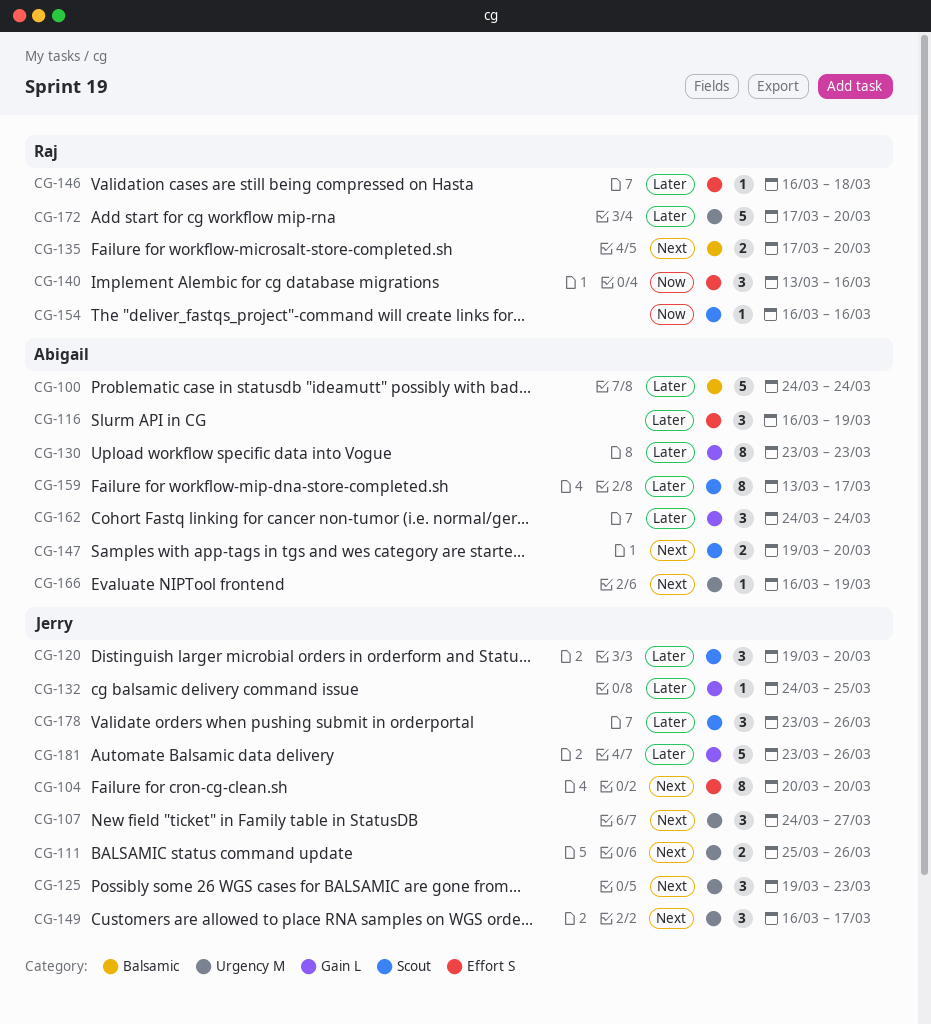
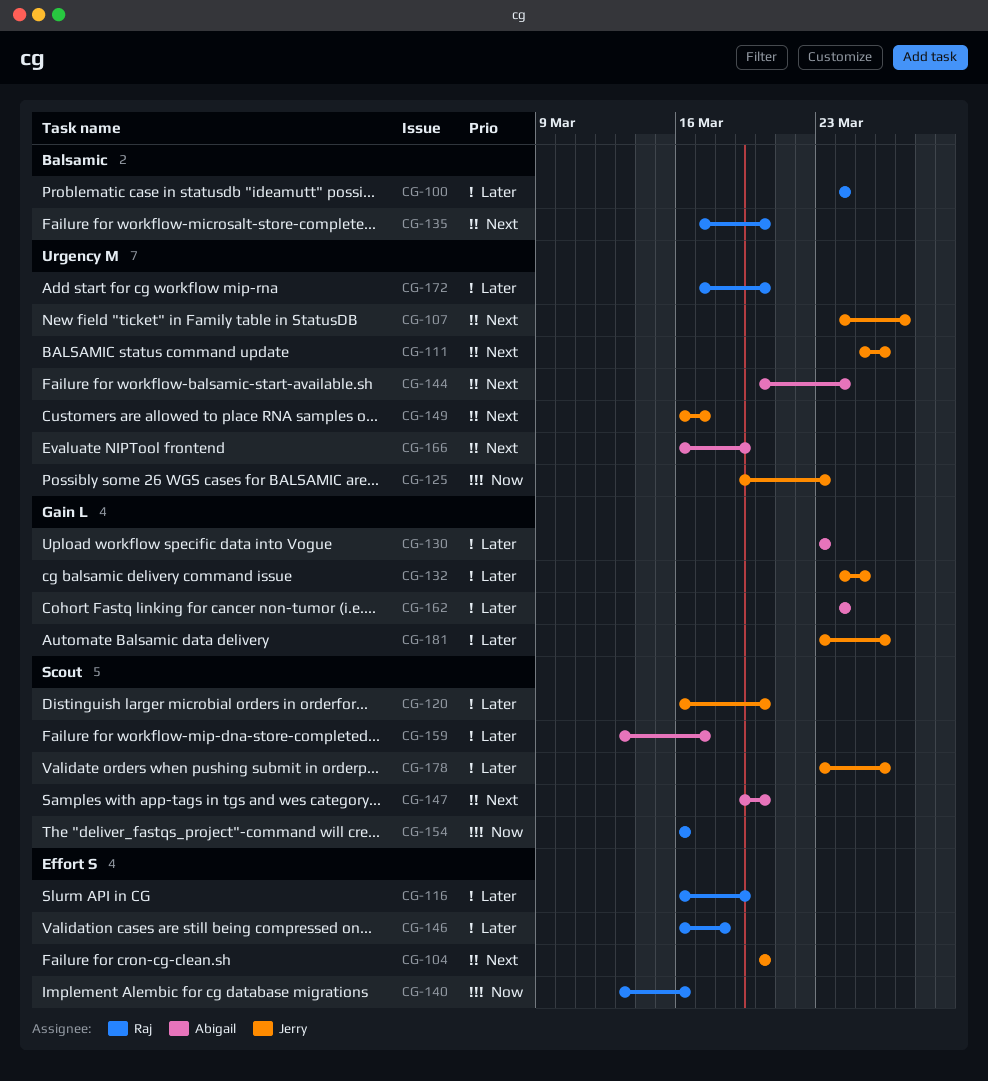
CG-100, owner: Abigail -> Raj
CG-116, owner: Abigail -> Raj
CG-120, start: Mar 19 -> Mar 16
CG-125, priority: Next -> Now
CG-144: none -> present

